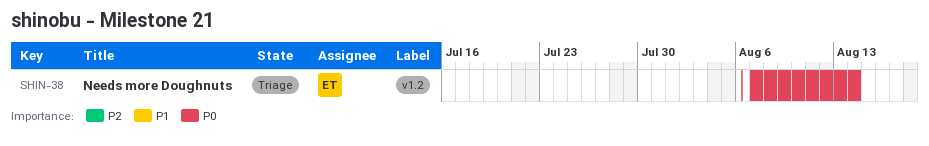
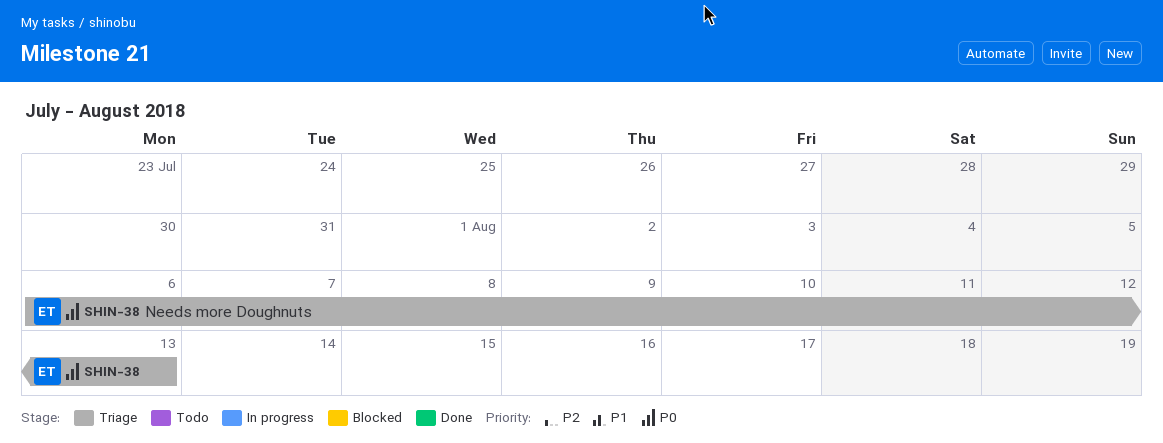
SHIN-38, start: Aug 7 -> Aug 6
SHIN-38, due: Aug 14 -> Aug 13

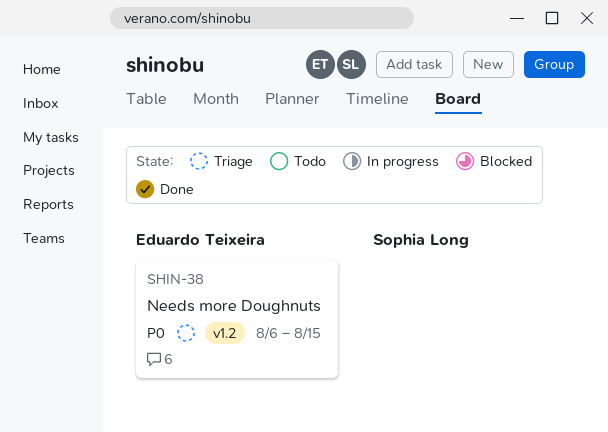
SHIN-38, due: Aug 13 -> Aug 15

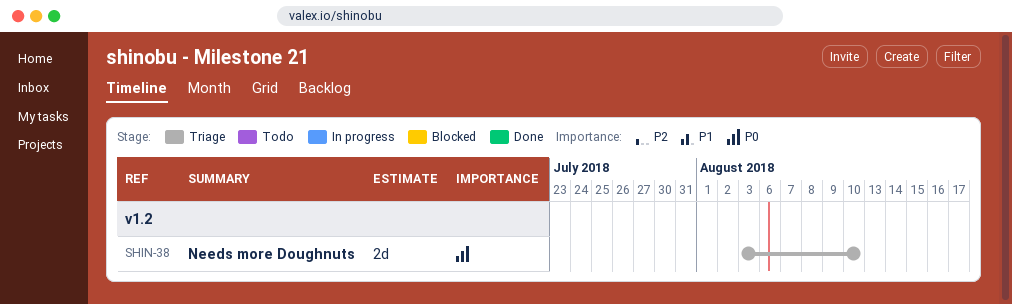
SHIN-38, start: Aug 6 -> Aug 3
SHIN-38, due: Aug 15 -> Aug 10

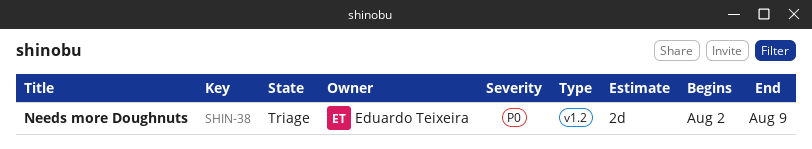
SHIN-38, start: Aug 3 -> Aug 2
SHIN-38, due: Aug 10 -> Aug 9

